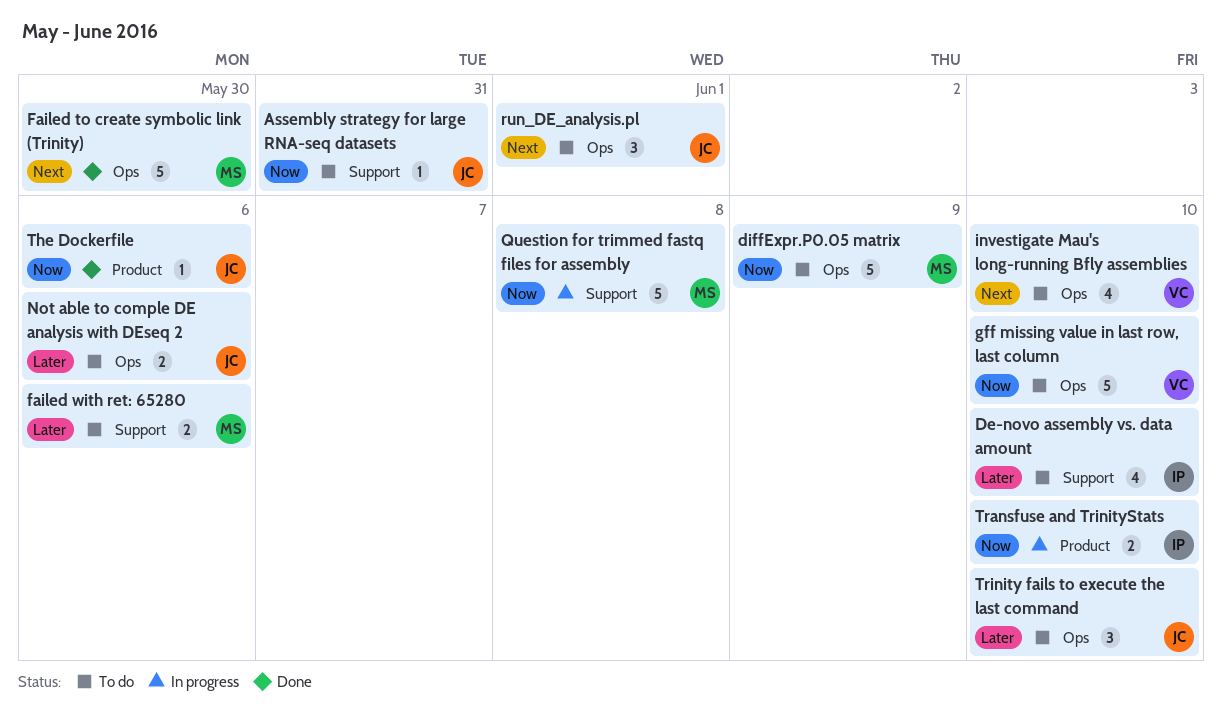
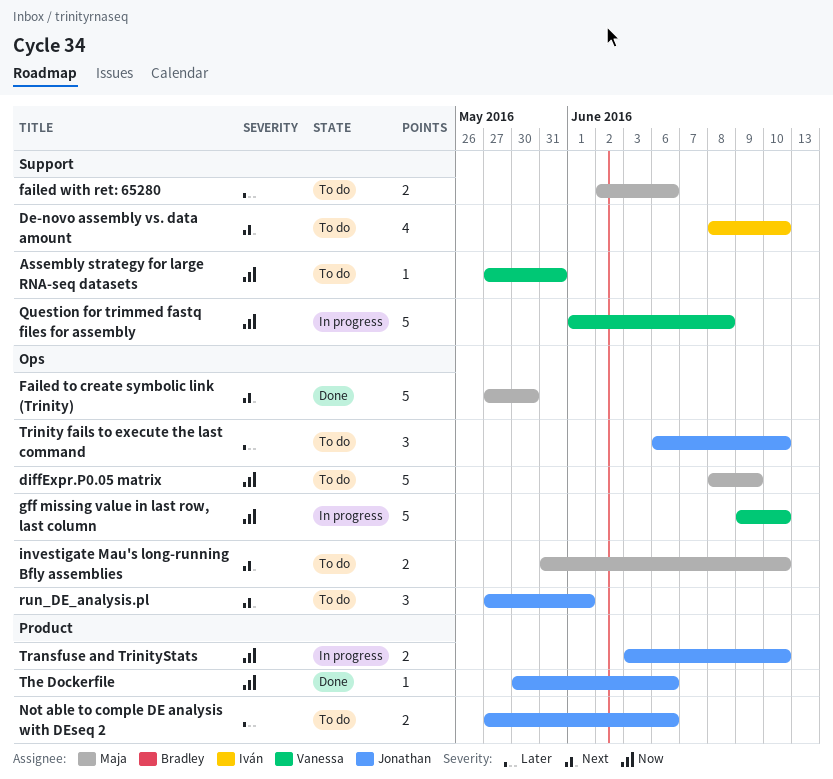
Assembly strategy for large RNA-seq datasets, owner: Jonathan -> Vanessa
De-novo assembly vs. data amount, priority: Later -> Next
gff missing value in last row, last column, status: To do -> In progress
investigate Mau's long-running Bfly assemblies, owner: Vanessa -> Maja
investigate Mau's long-running Bfly assemblies, estimate: 4 -> 2
Not able to comple DE analysis with DEseq 2, label: Ops -> Product
Question for trimmed fastq files for assembly, owner: Maja -> Vanessa
Transfuse and TrinityStats, owner: Iván -> Jonathan

